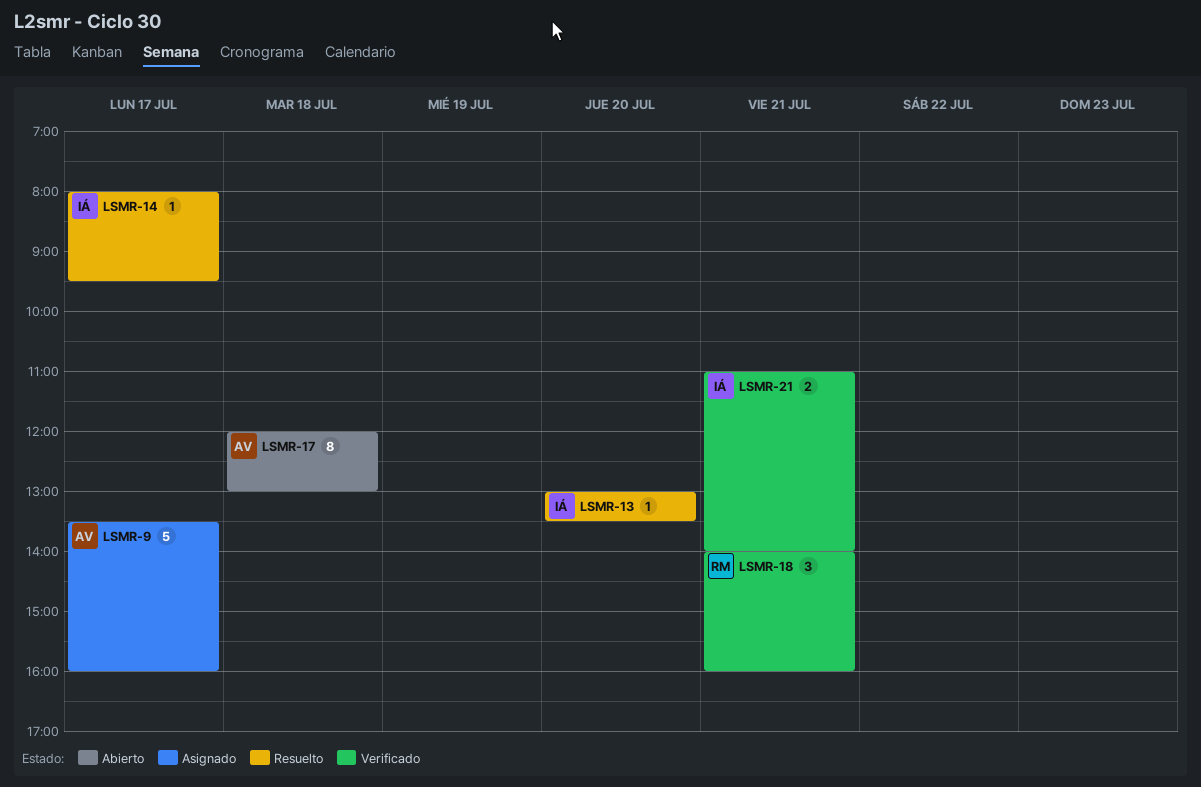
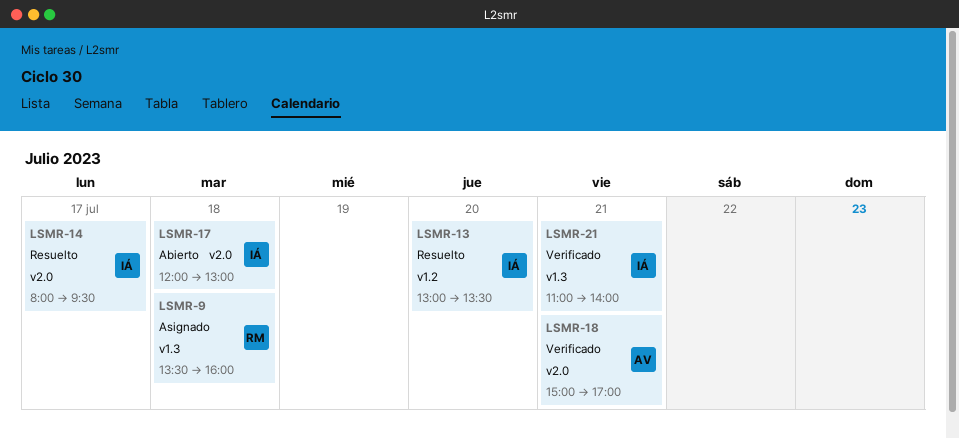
LSMR-9, owner: AV -> RM
LSMR-9, day: Jul 17 -> Jul 18
LSMR-17, owner: AV -> IÁ
LSMR-18, owner: RM -> AV
LSMR-18, begins: 14:00 -> 15:00
LSMR-18, ends: 16:00 -> 17:00

